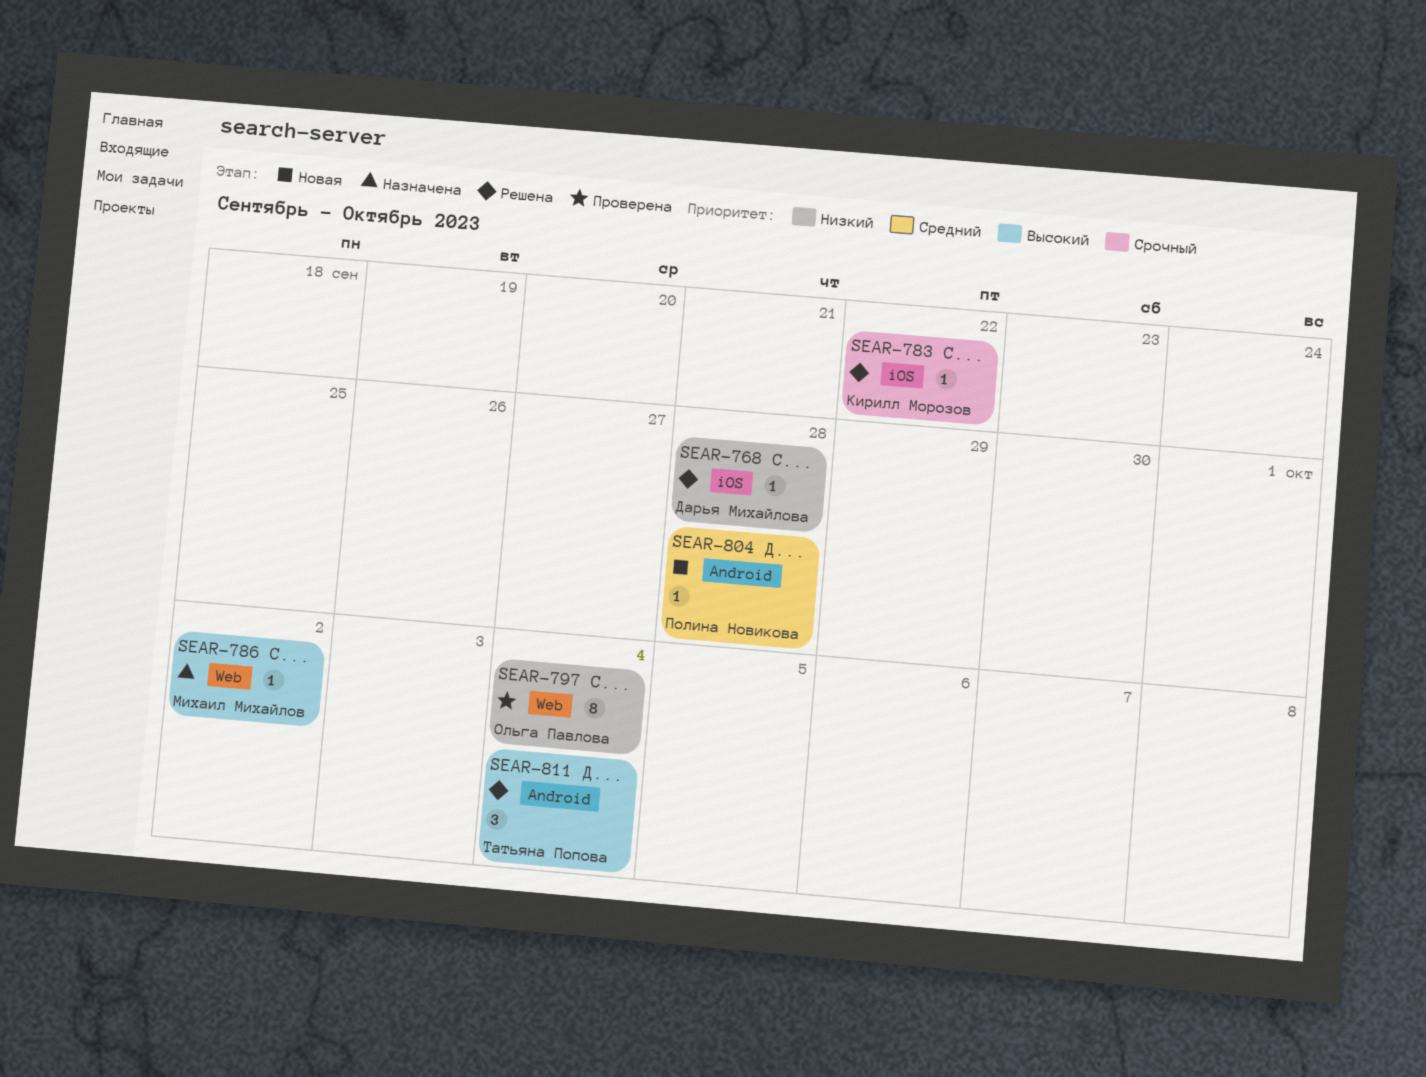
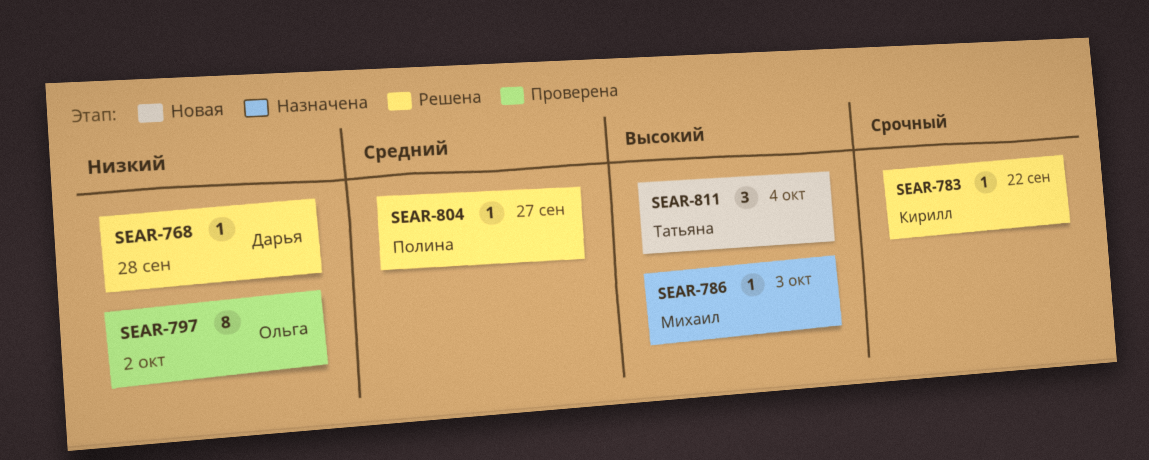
SEAR-786, due: Oct 2 -> Oct 3
SEAR-797, due: Oct 4 -> Oct 2
SEAR-804, status: Новая -> Решена
SEAR-804, due: Sep 28 -> Sep 27
SEAR-811, status: Решена -> Новая

